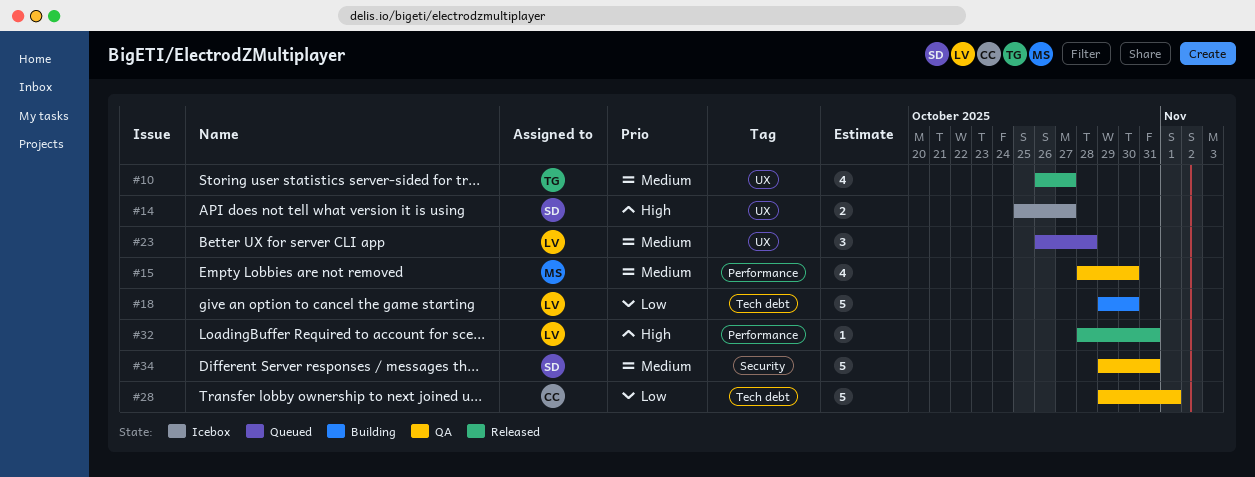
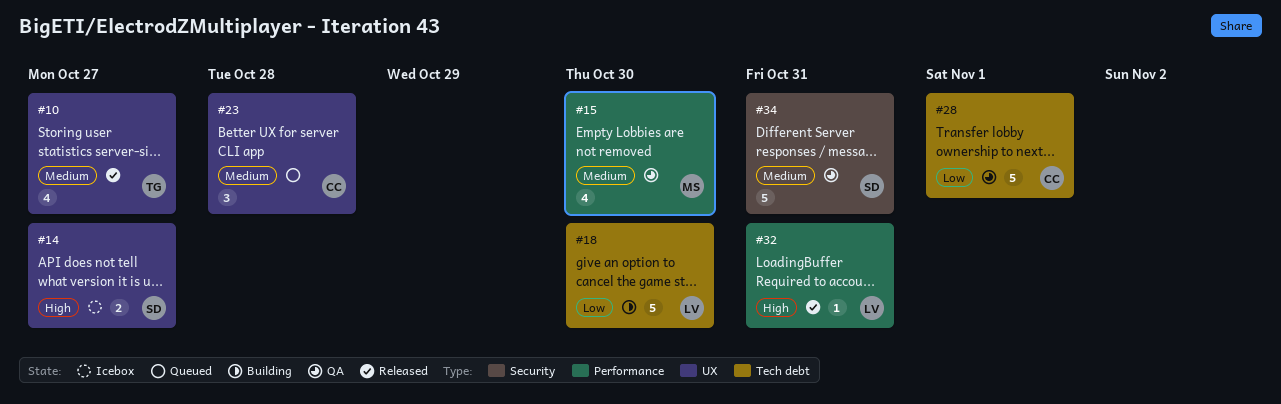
#23, owner: LV -> CC

